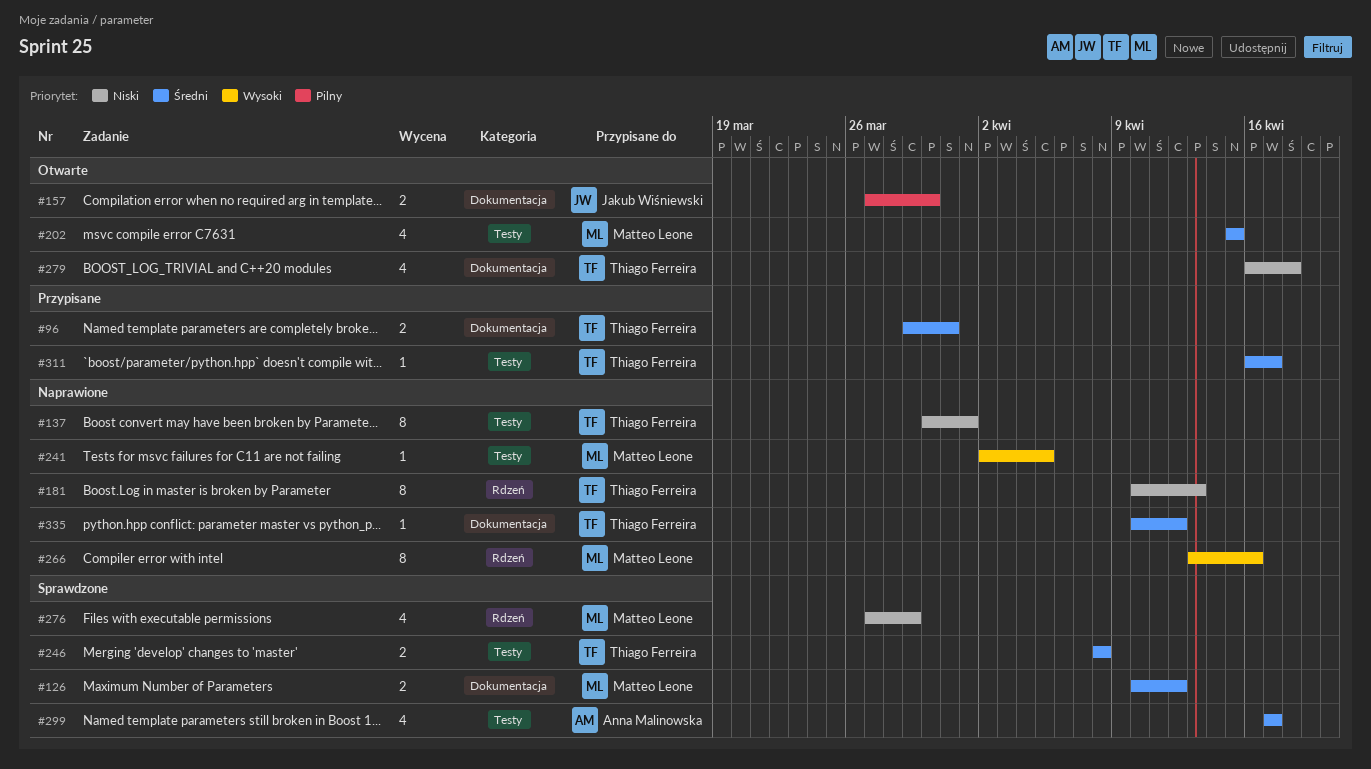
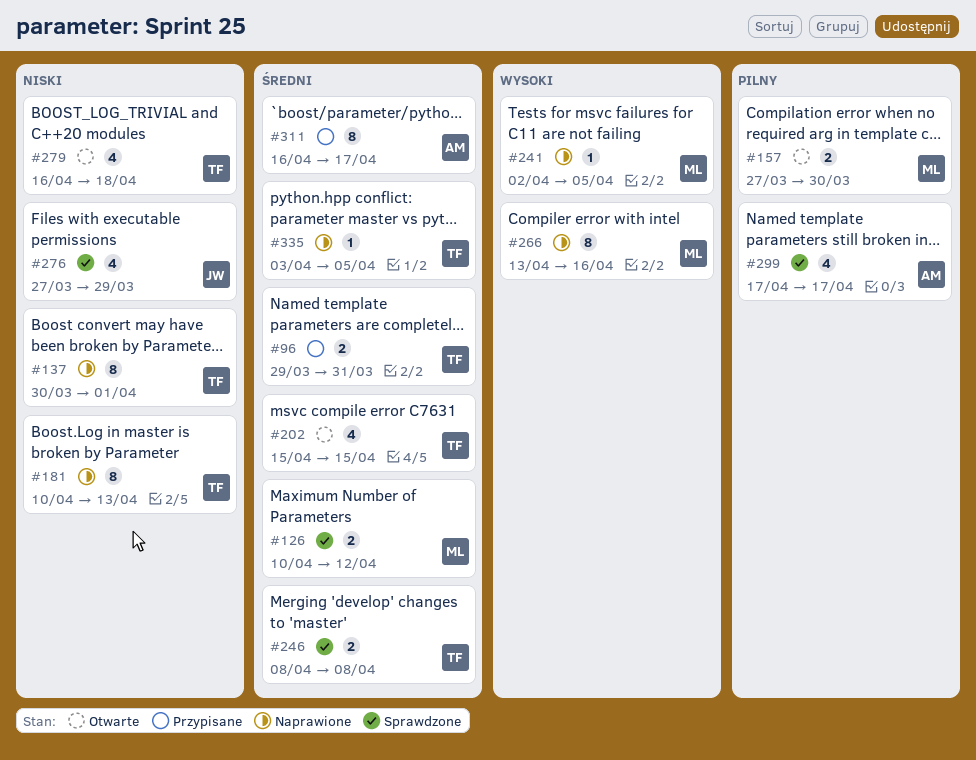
#157, owner: Jakub Wiśniewski -> Matteo Leone
#202, owner: Matteo Leone -> Thiago Ferreira
#276, owner: Matteo Leone -> Jakub Wiśniewski
#299, priority: Średni -> Pilny
#311, owner: Thiago Ferreira -> Anna Malinowska
#311, estimate: 1 -> 8
#335, start: Apr 10 -> Apr 3
#335, due: Apr 12 -> Apr 5

